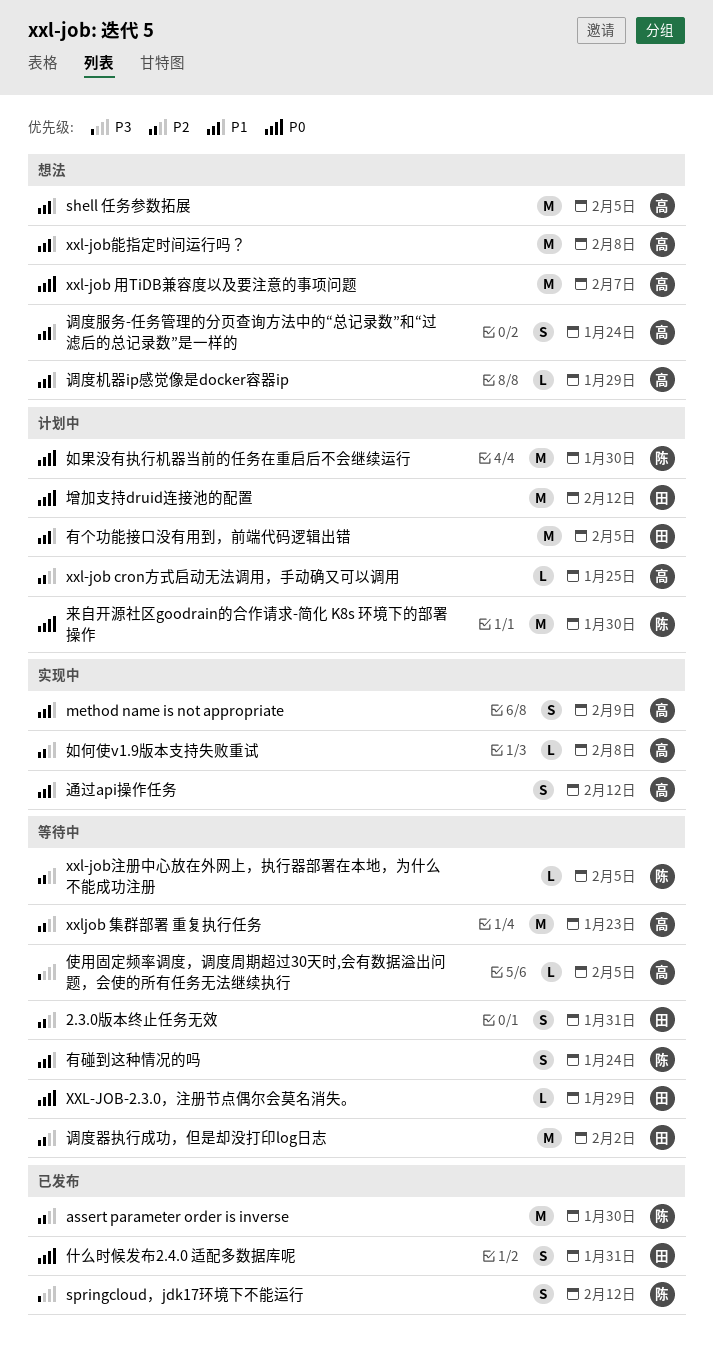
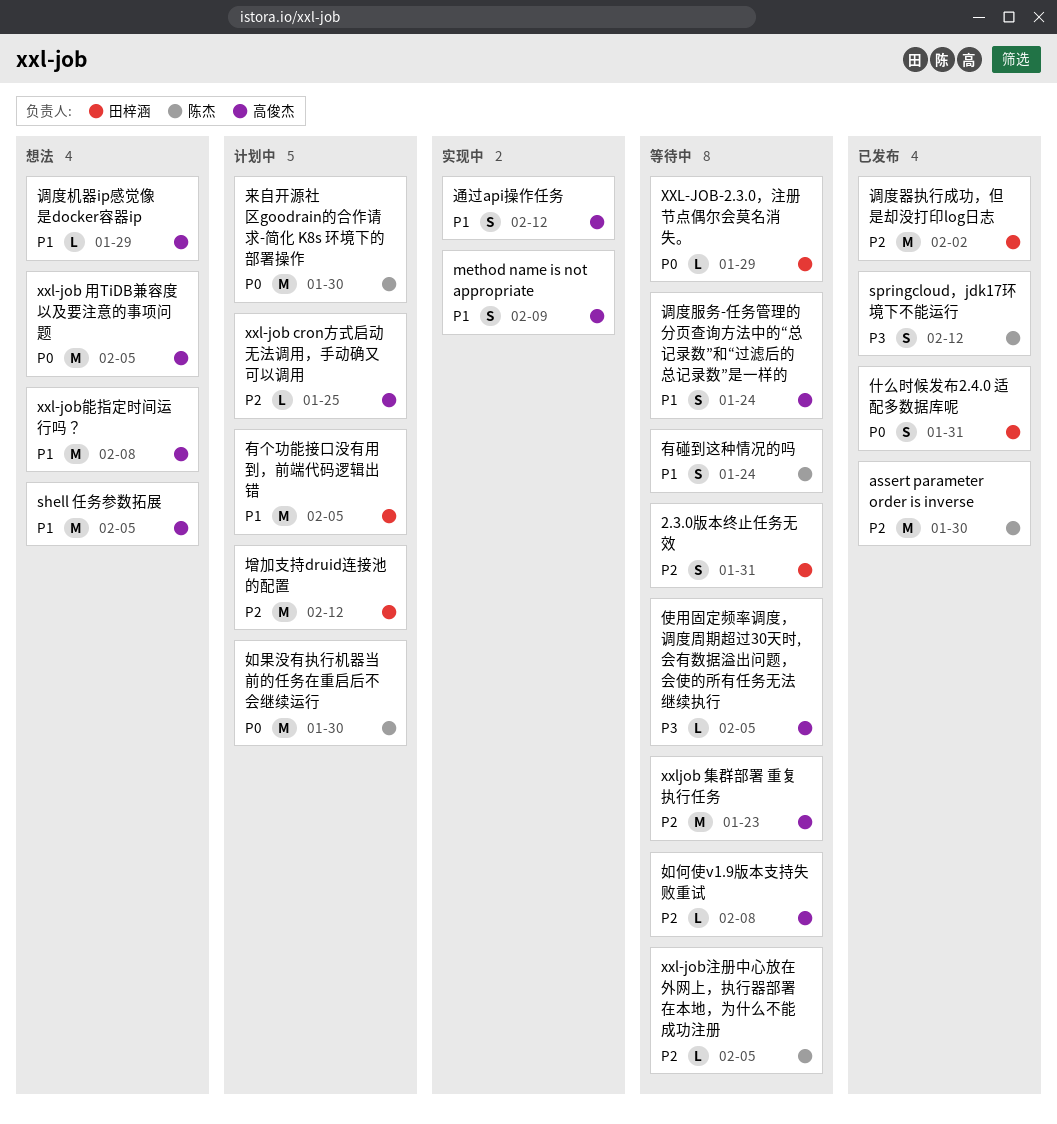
xxl-job 用TiDB兼容度以及要注意的事项问题, due: Feb 7 -> Feb 5
增加支持druid连接池的配置, priority: P0 -> P2
如何使v1.9版本支持失败重试, status: 实现中 -> 等待中
调度器执行成功，但是却没打印log日志, status: 等待中 -> 已发布
调度服务-任务管理的分页查询方法中的“总记录数”和“过滤后的总记录数”是一样的, status: 想法 -> 等待中

